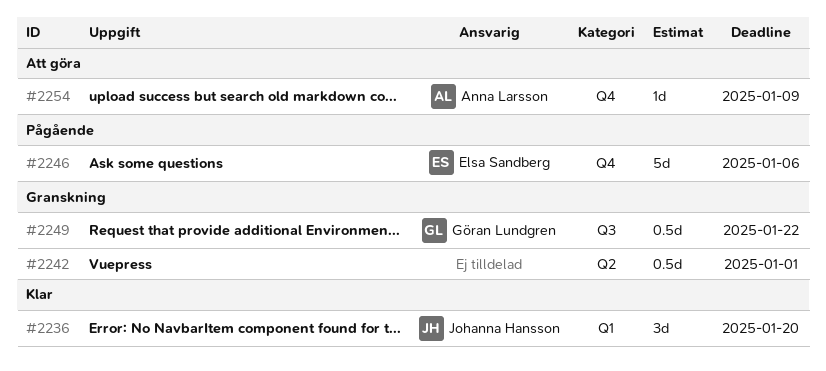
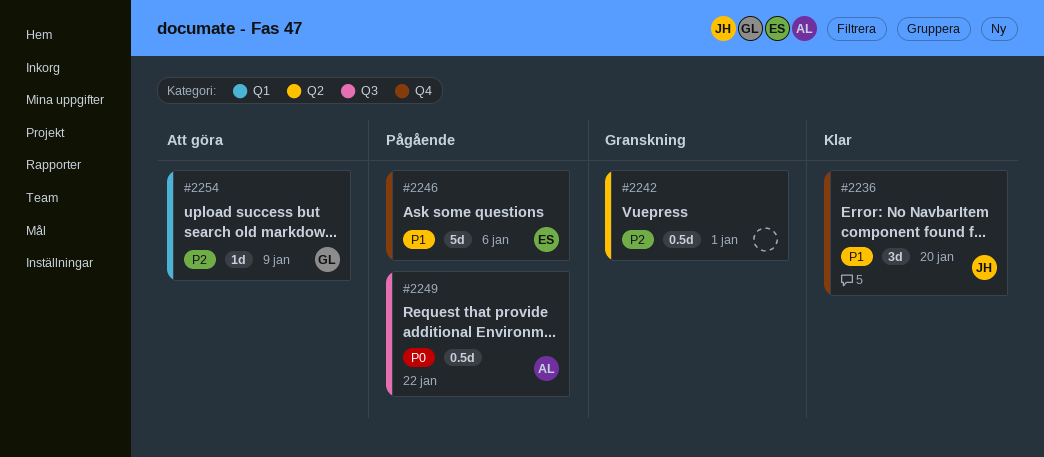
#2236, label: Q1 -> Q4
#2249, status: Granskning -> Pågående
#2249, owner: Göran Lundgren -> Anna Larsson
#2254, owner: Anna Larsson -> Göran Lundgren
#2254, label: Q4 -> Q1

